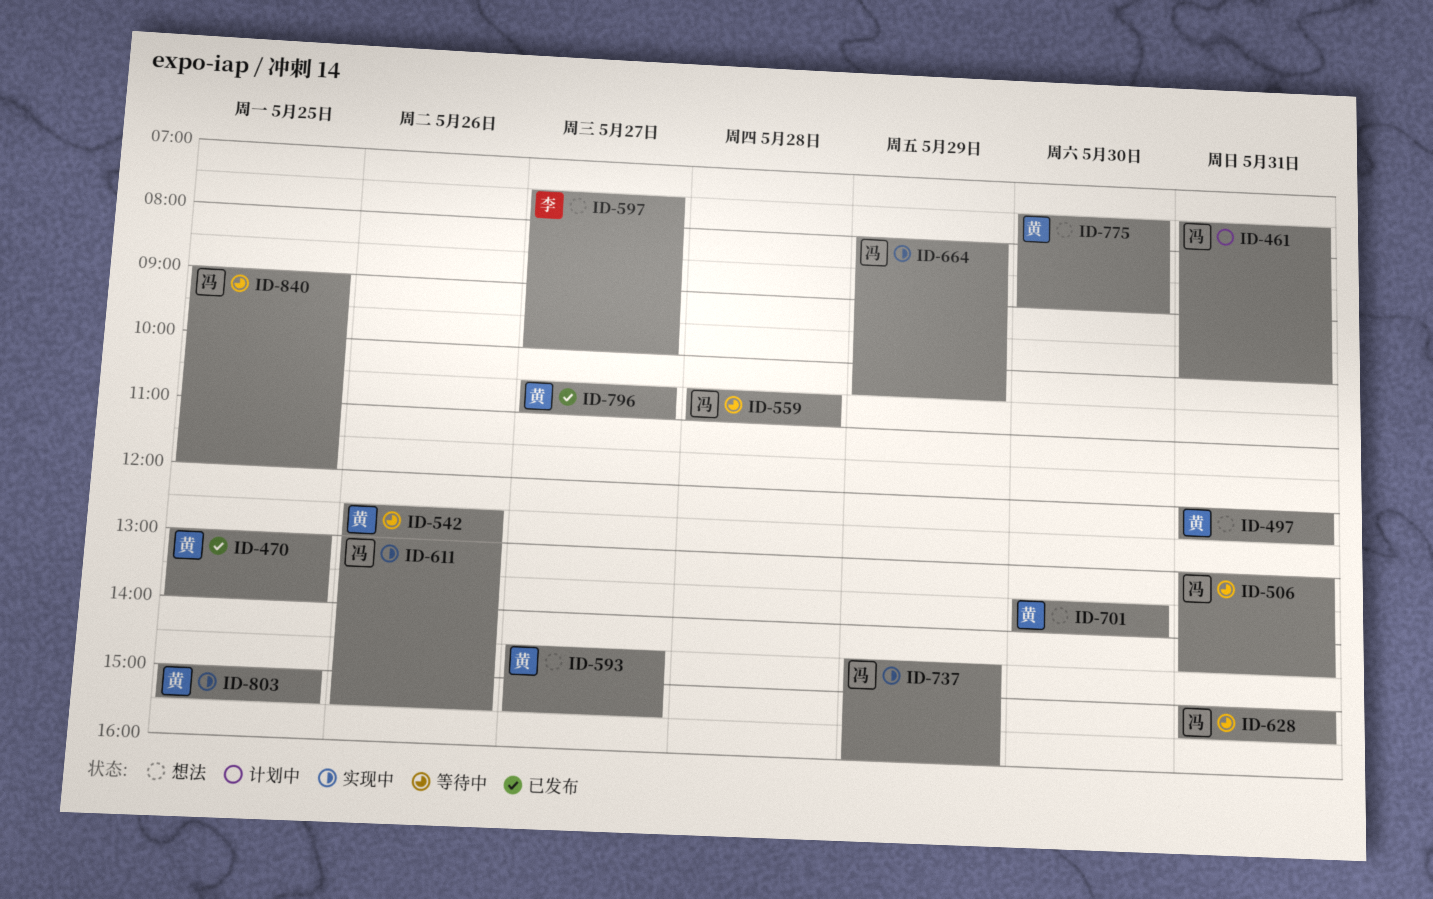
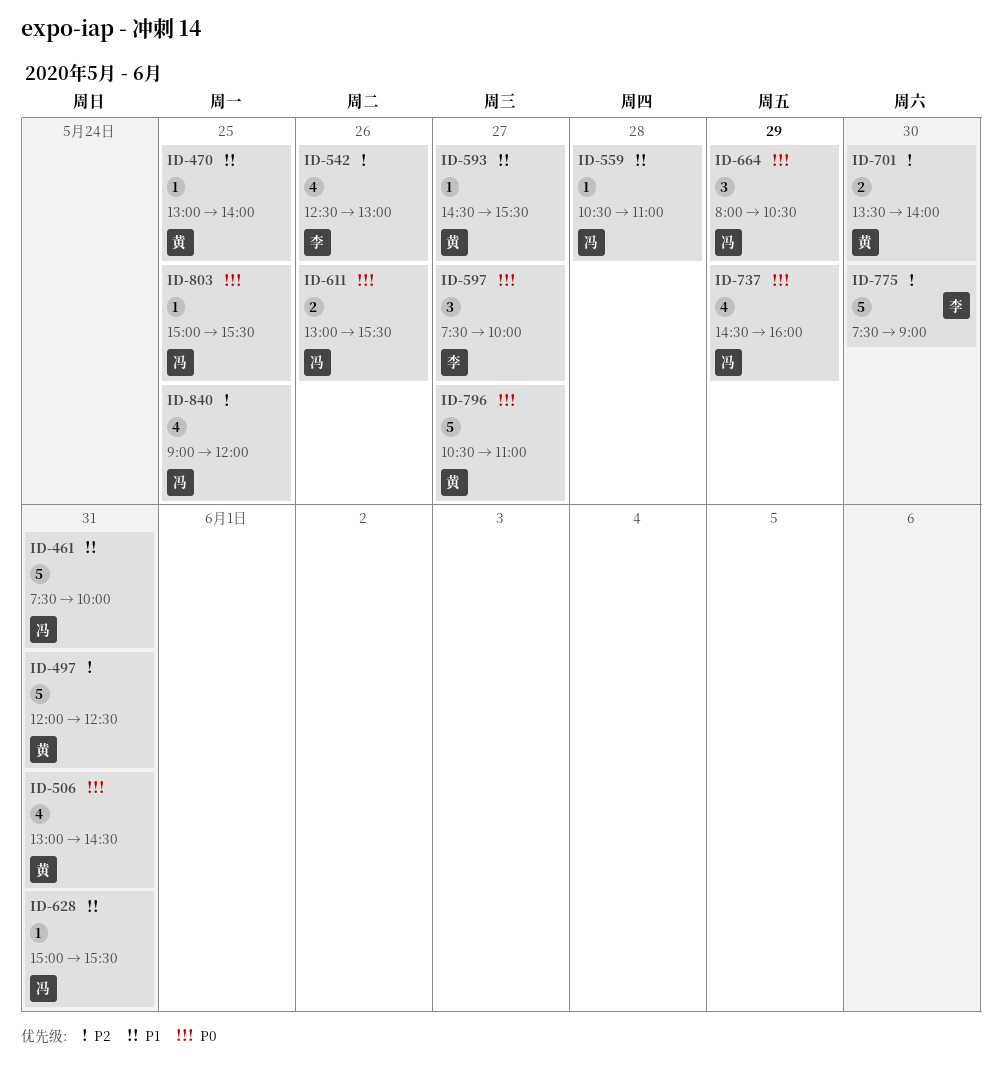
ID-506, owner: 冯 -> 黄
ID-542, owner: 黄 -> 李
ID-775, owner: 黄 -> 李
ID-803, owner: 黄 -> 冯

